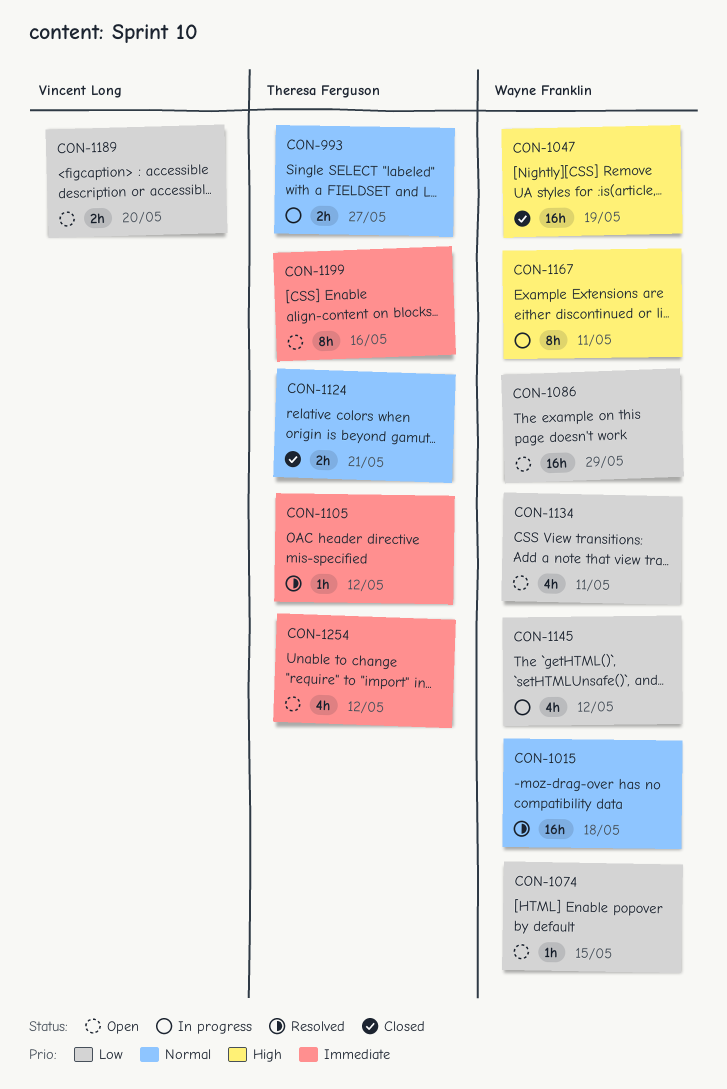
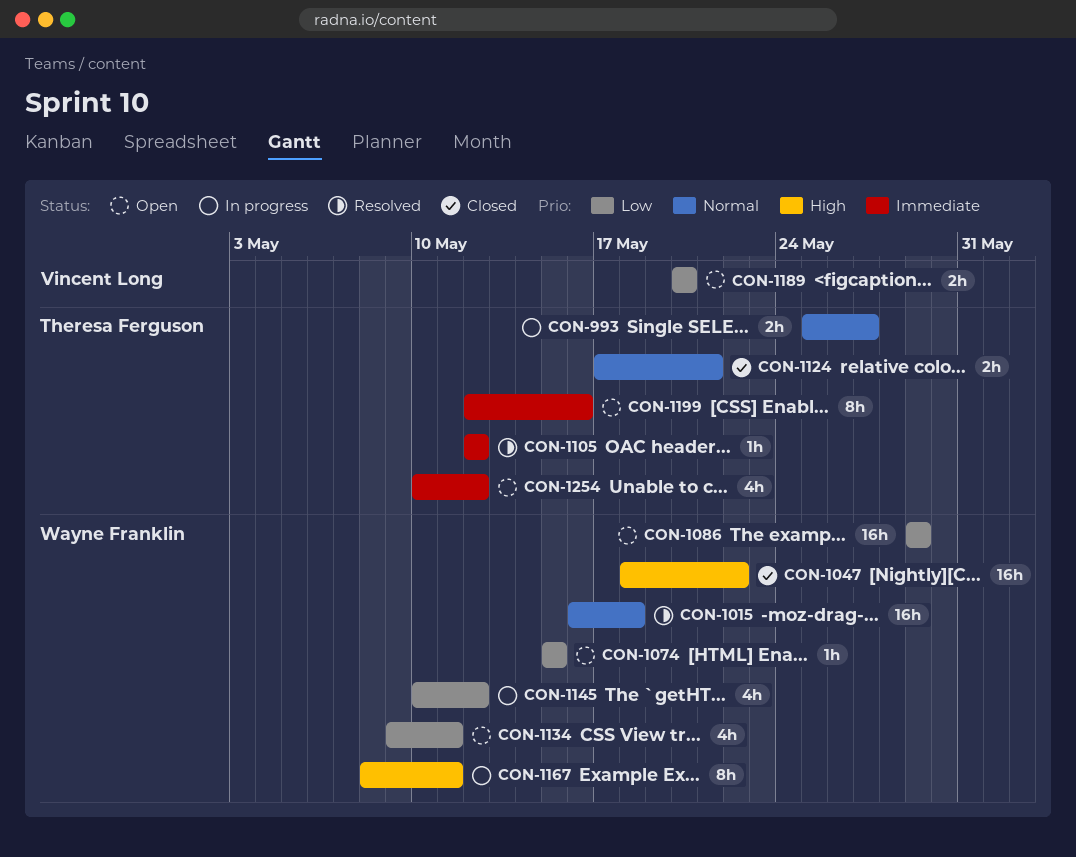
CON-1047, due: May 19 -> May 22

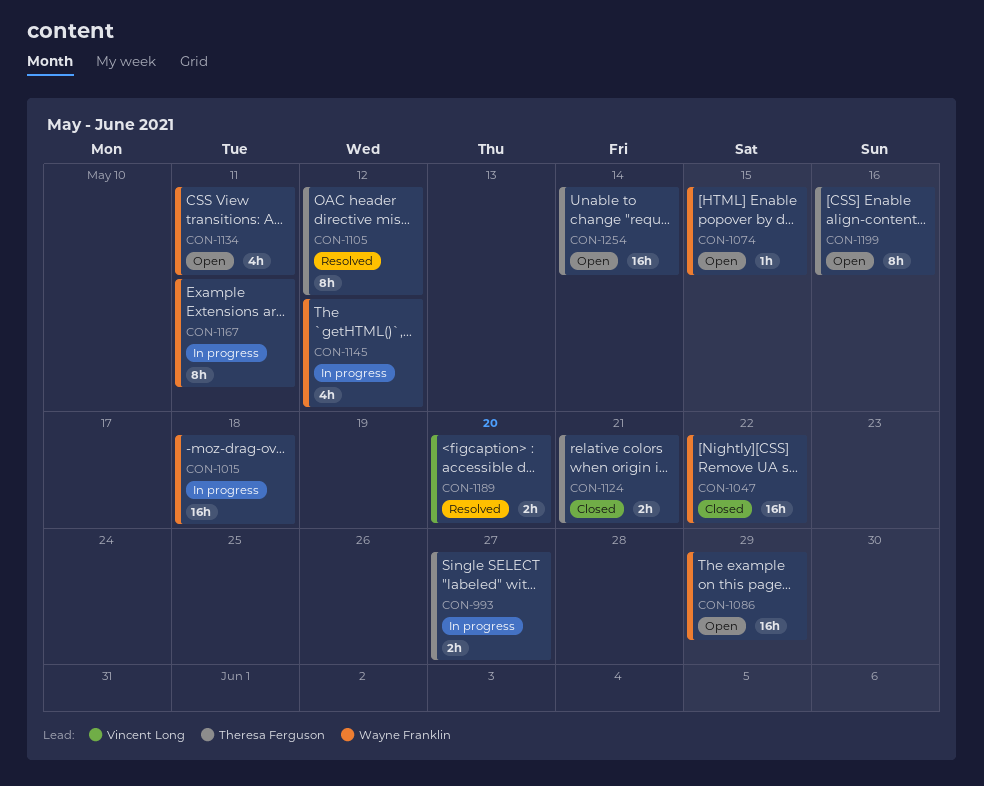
CON-1015, status: Resolved -> In progress
CON-1105, estimate: 1h -> 8h
CON-1189, status: Open -> Resolved
CON-1254, estimate: 4h -> 16h
CON-1254, due: May 12 -> May 14

